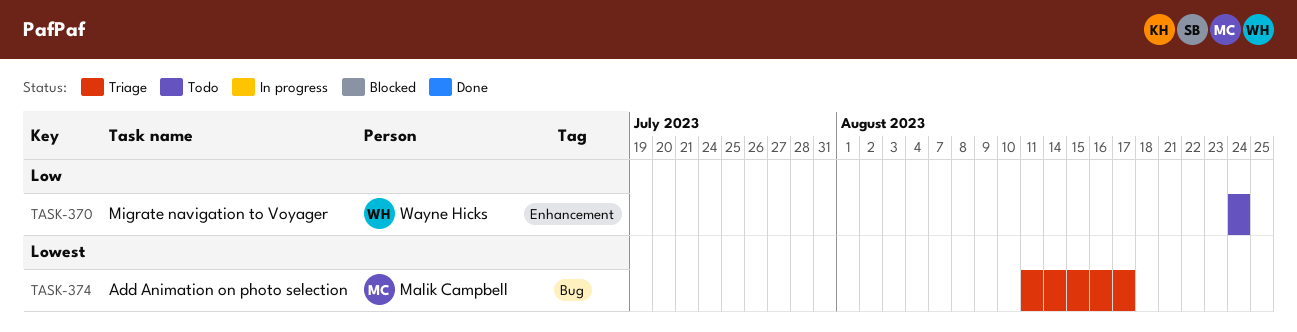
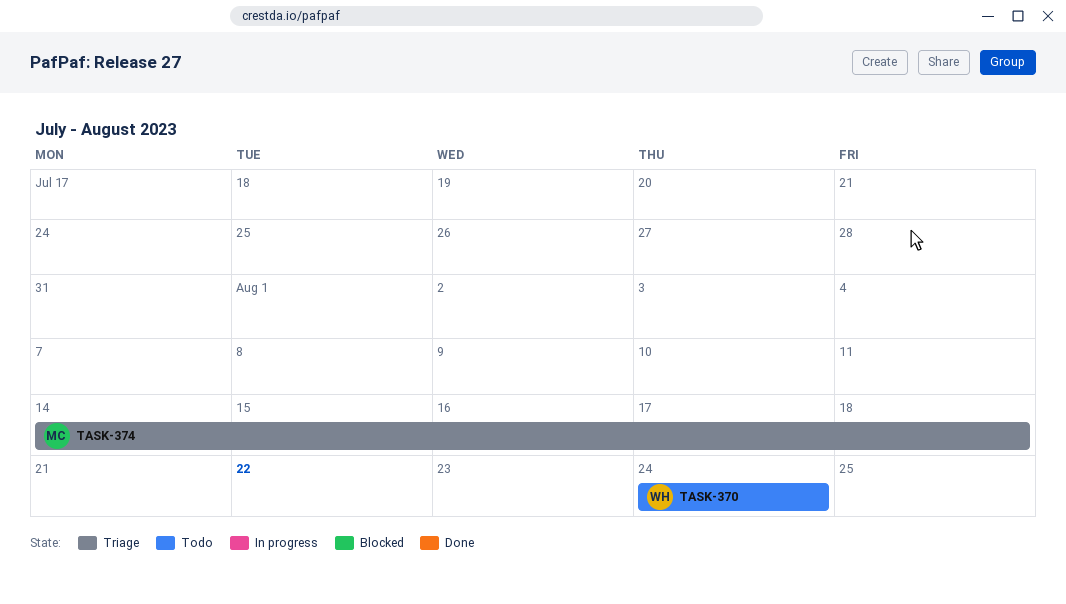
TASK-374, start: Aug 11 -> Aug 14
TASK-374, due: Aug 17 -> Aug 18

